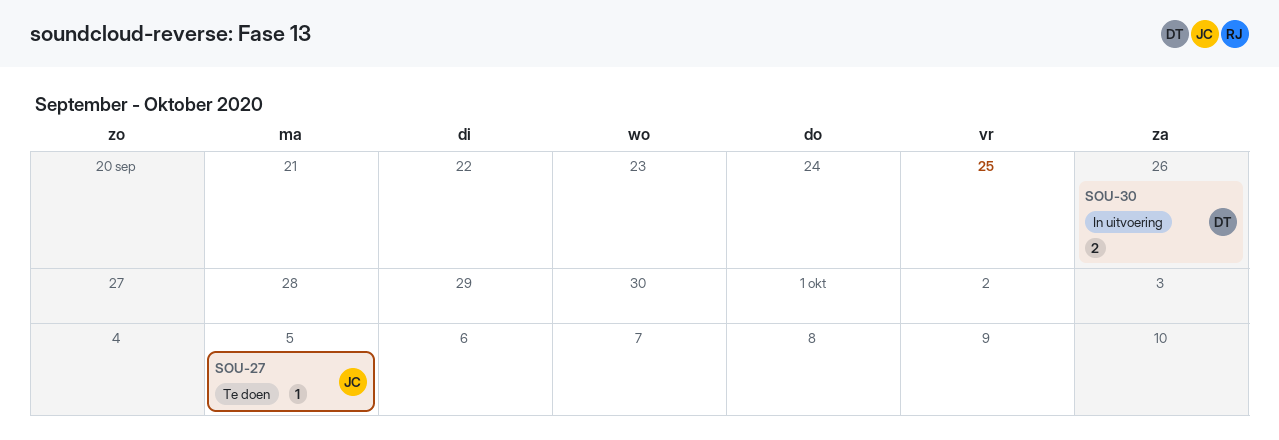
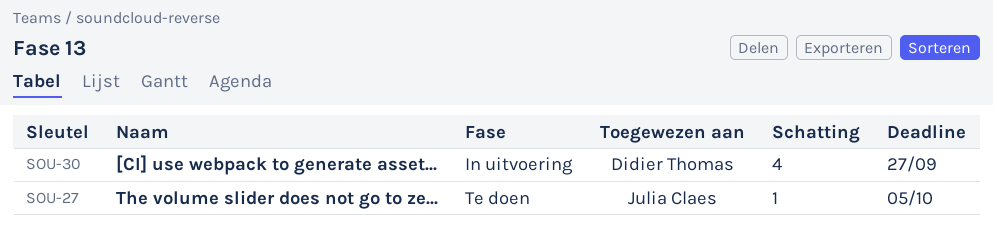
SOU-30, estimate: 2 -> 4
SOU-30, due: Sep 26 -> Sep 27

